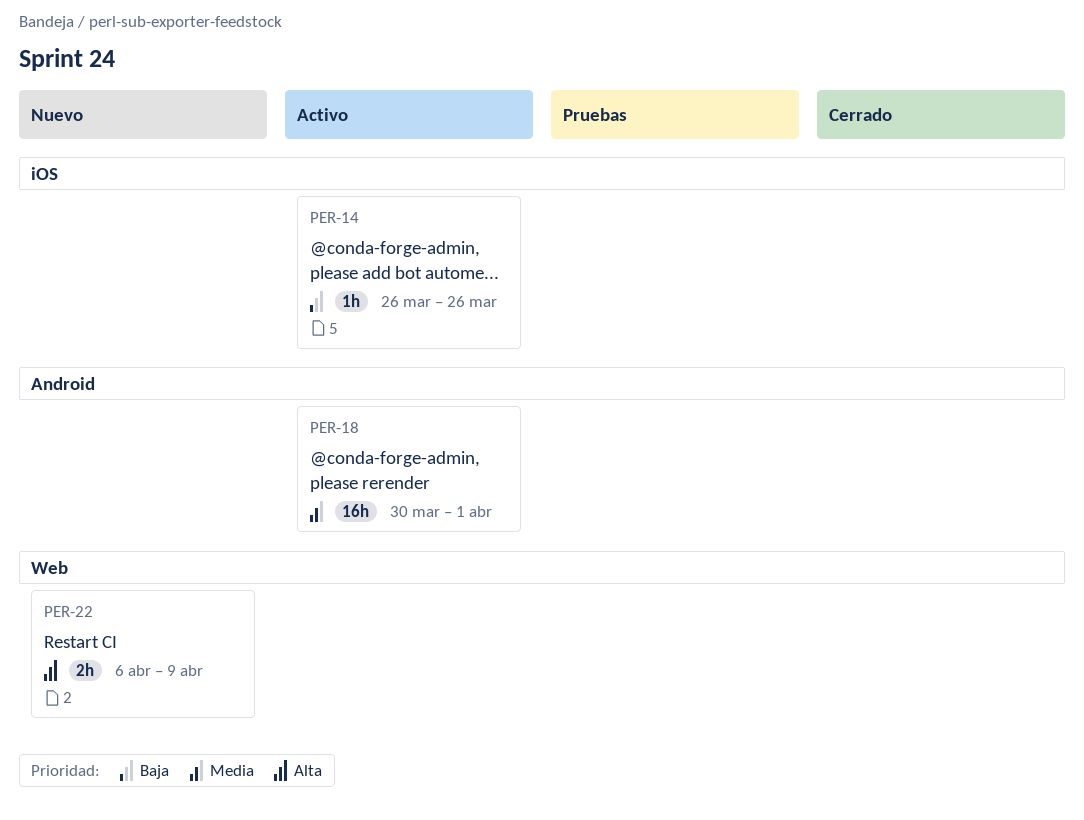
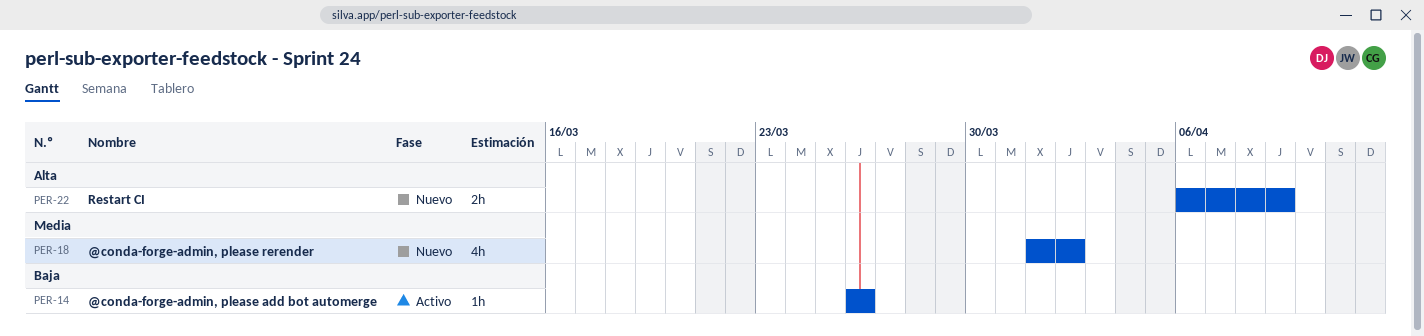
PER-18, status: Activo -> Nuevo
PER-18, estimate: 16h -> 4h
PER-18, start: Mar 30 -> Apr 1
PER-18, due: Apr 1 -> Apr 2

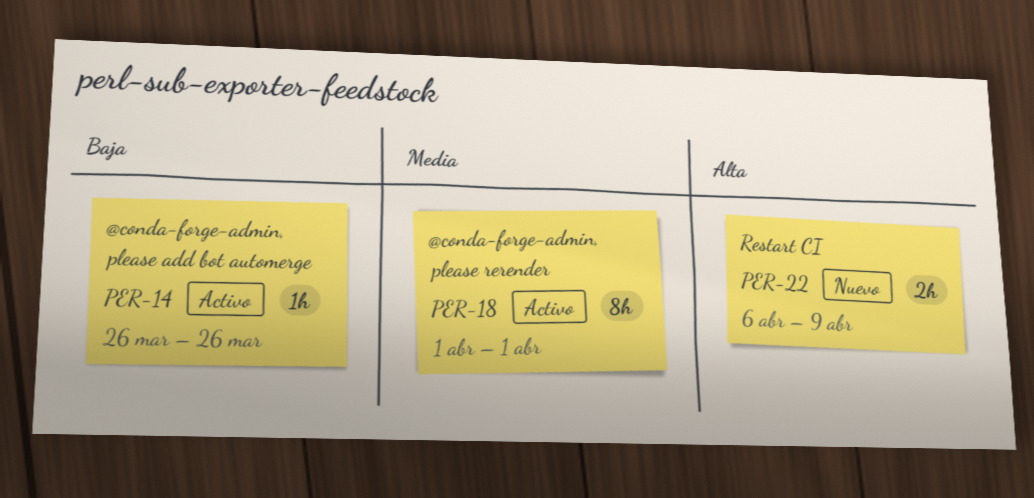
PER-18, status: Nuevo -> Activo
PER-18, estimate: 4h -> 8h
PER-18, due: Apr 2 -> Apr 1

